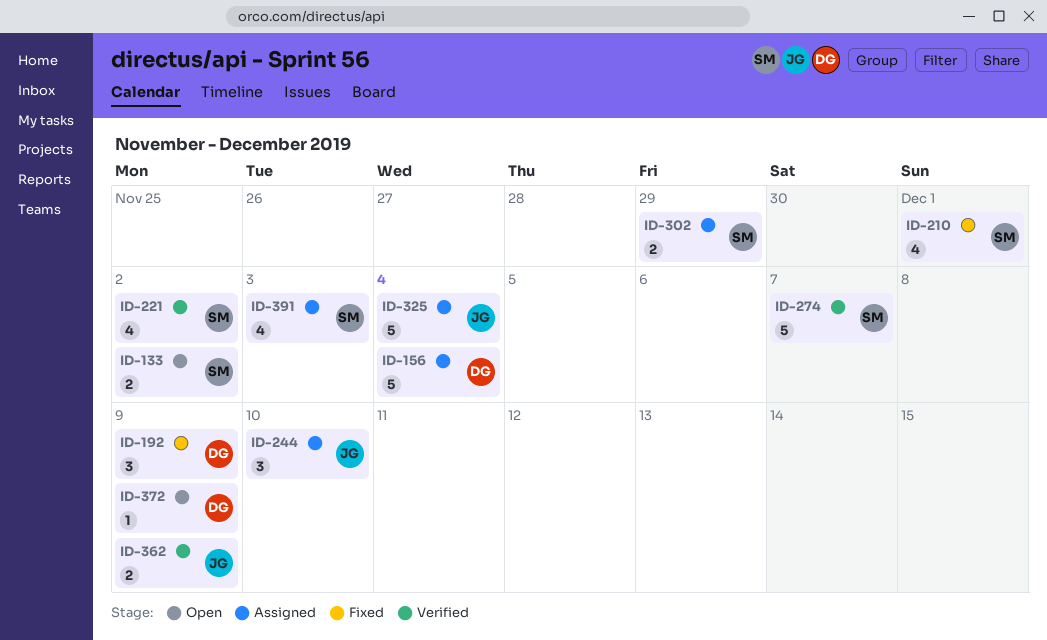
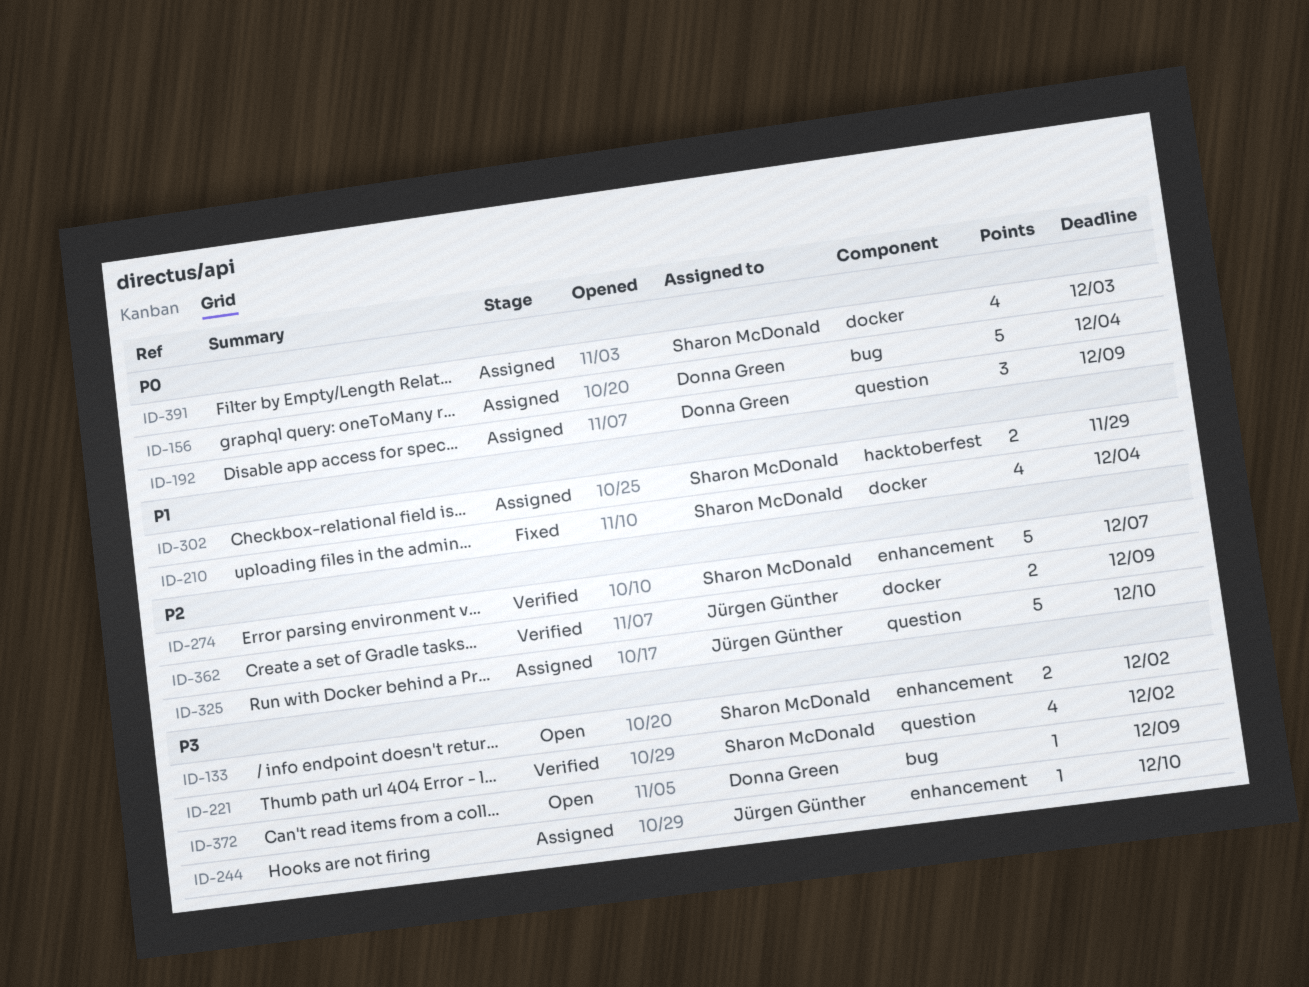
ID-192, status: Fixed -> Assigned
ID-210, due: Dec 1 -> Dec 4
ID-244, estimate: 3 -> 1
ID-325, due: Dec 4 -> Dec 10

